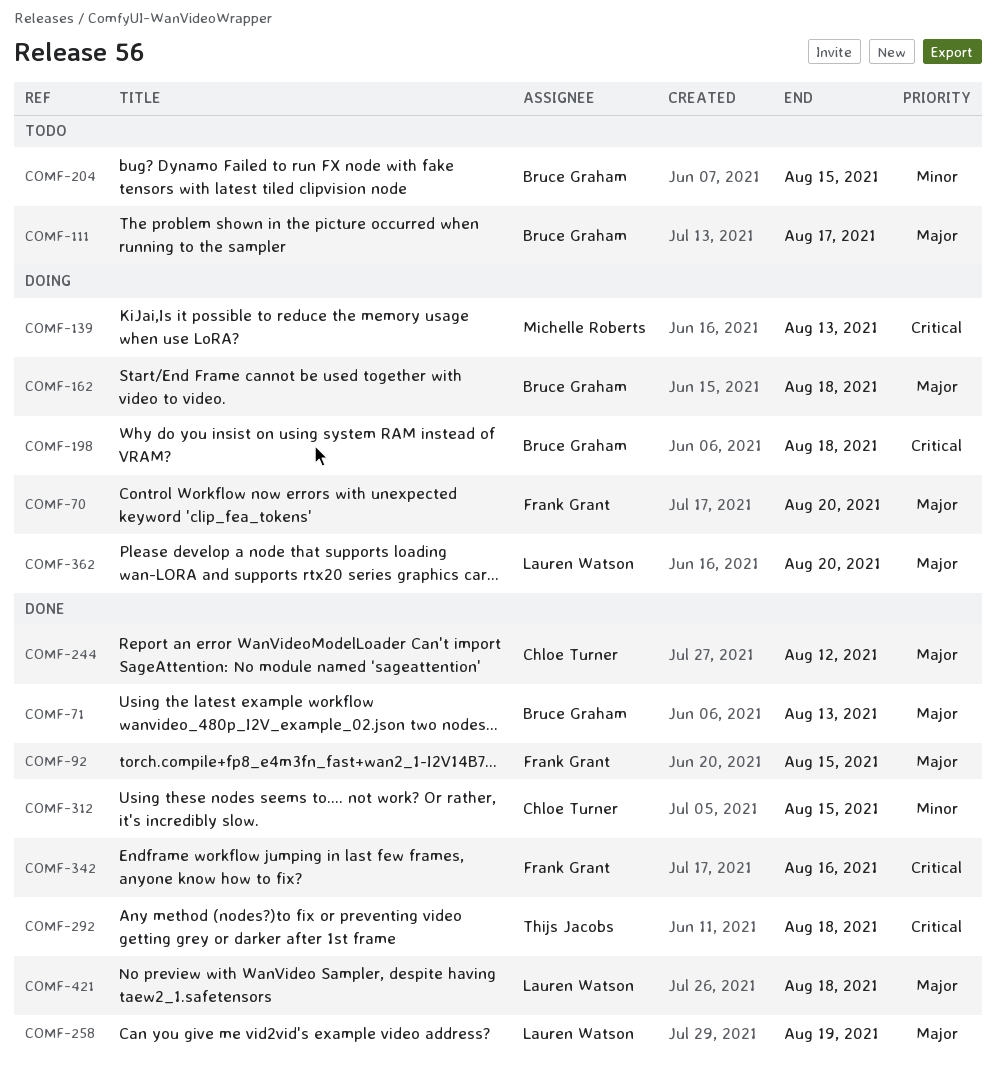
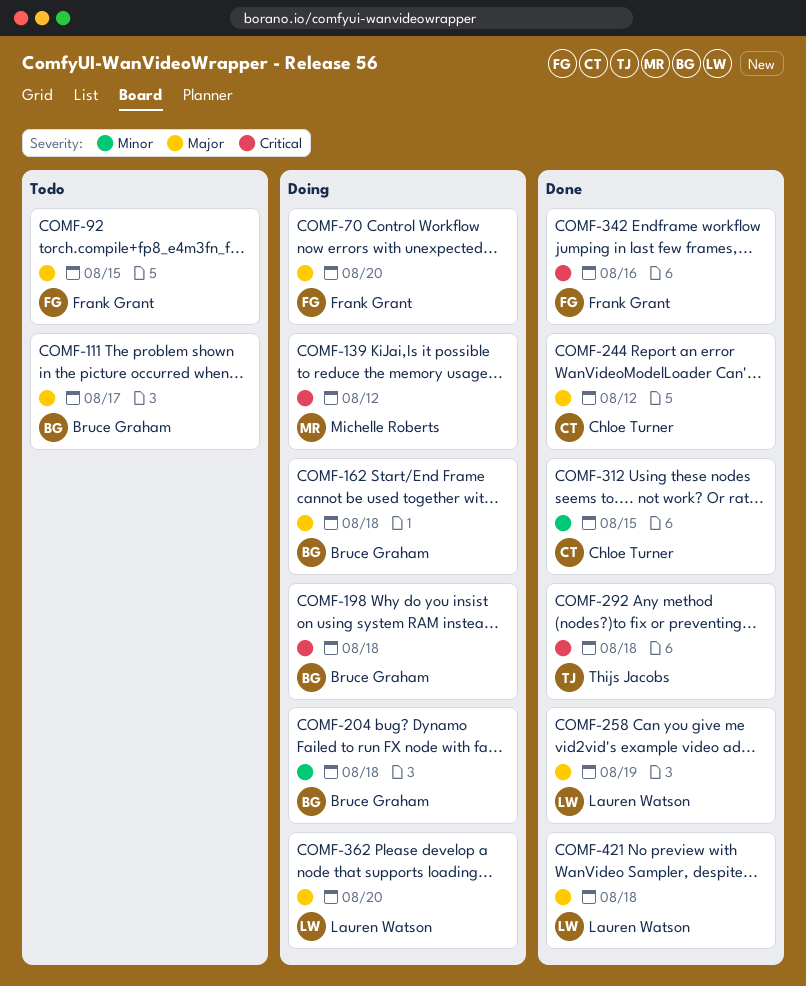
COMF-71: present -> none
COMF-92, status: Done -> Todo
COMF-139, due: Aug 13 -> Aug 12
COMF-204, status: Todo -> Doing
COMF-204, due: Aug 15 -> Aug 18

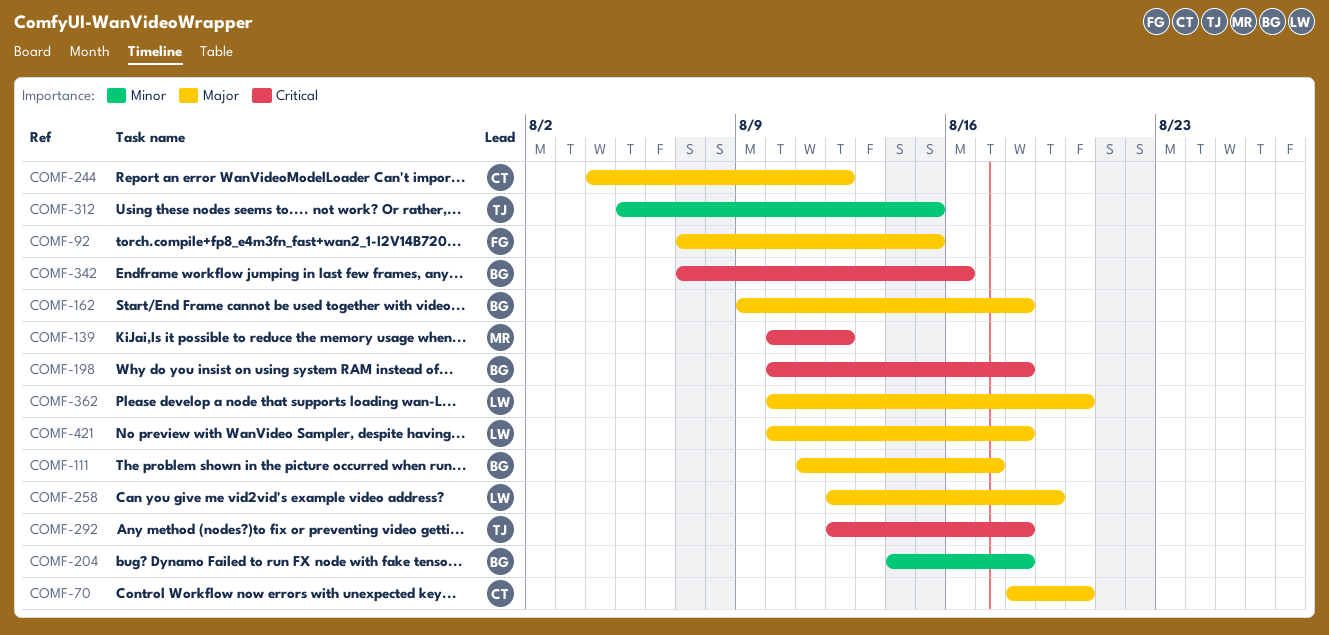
COMF-70, owner: Frank Grant -> Chloe Turner
COMF-312, owner: Chloe Turner -> Thijs Jacobs
COMF-342, owner: Frank Grant -> Bruce Graham

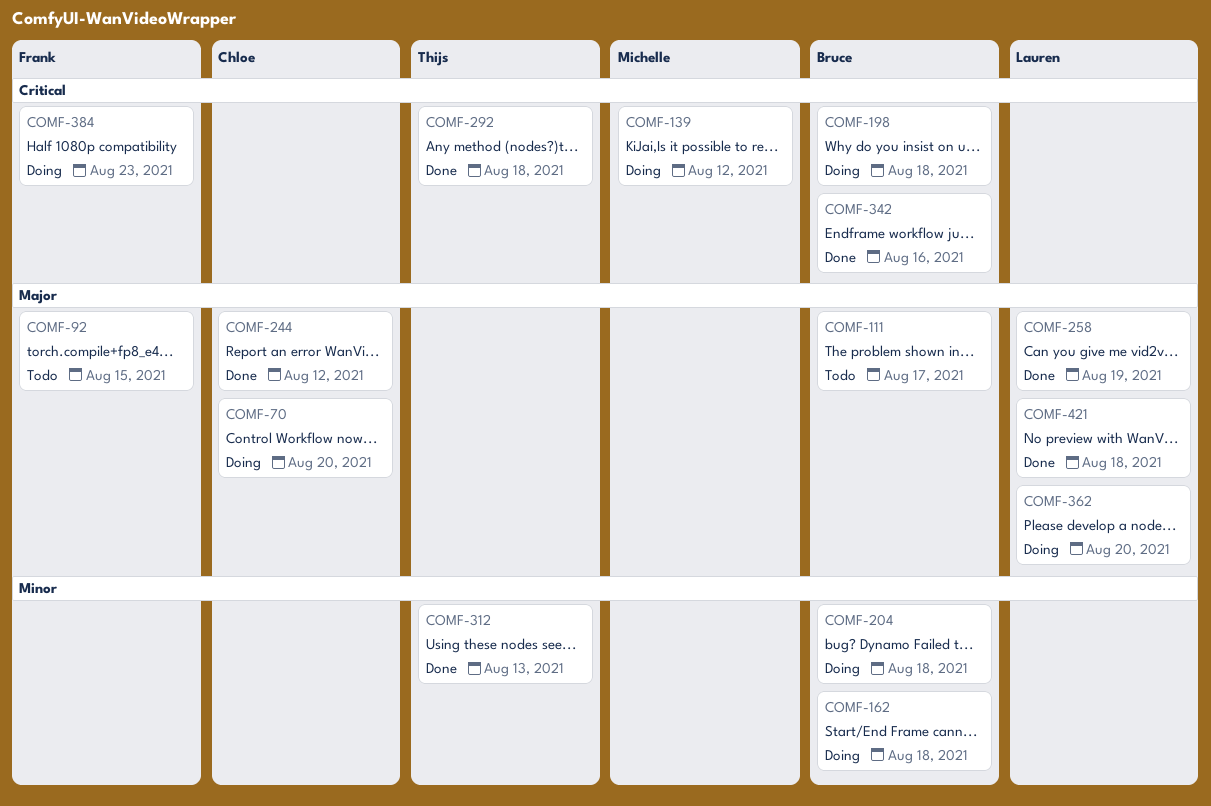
COMF-162, priority: Major -> Minor
COMF-312, due: Aug 15 -> Aug 13
COMF-384: none -> present

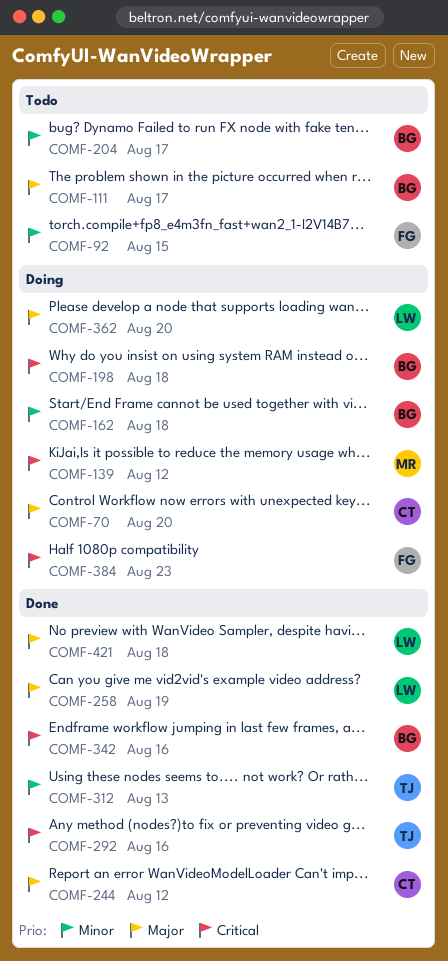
COMF-92, priority: Major -> Minor
COMF-204, status: Doing -> Todo
COMF-204, due: Aug 18 -> Aug 17
COMF-292, due: Aug 18 -> Aug 16

